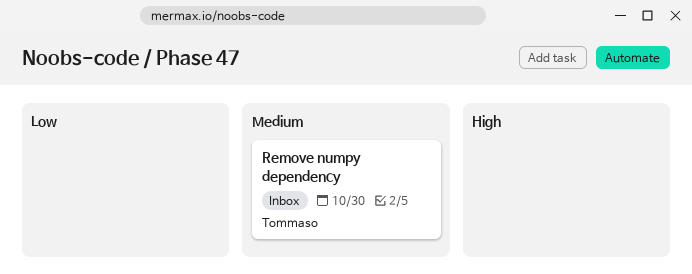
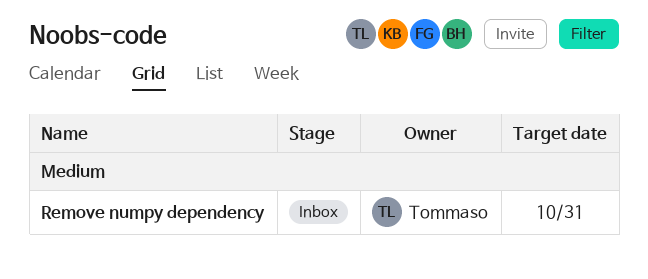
Remove numpy dependency, due: Oct 30 -> Oct 31

